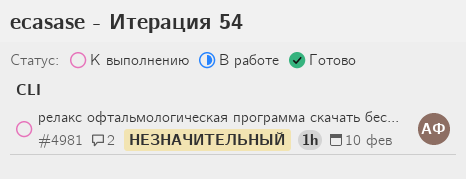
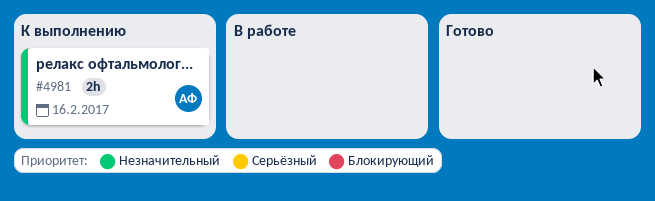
#4981, estimate: 1h -> 2h
#4981, due: Feb 10 -> Feb 16

